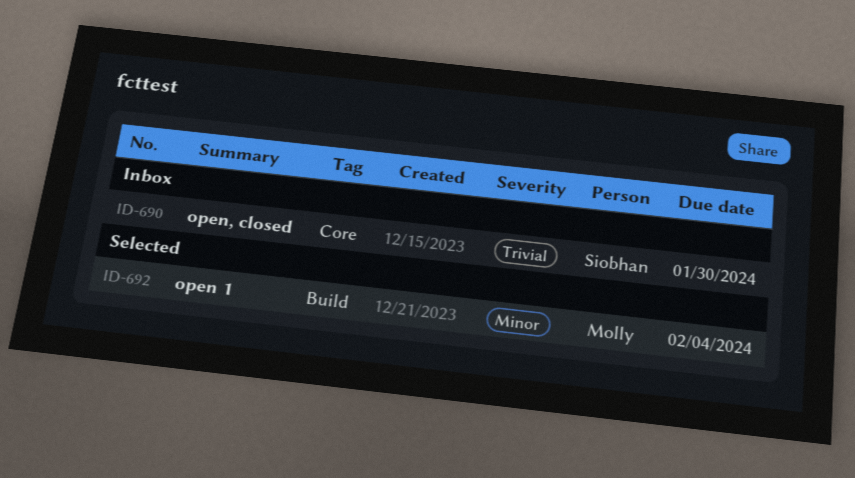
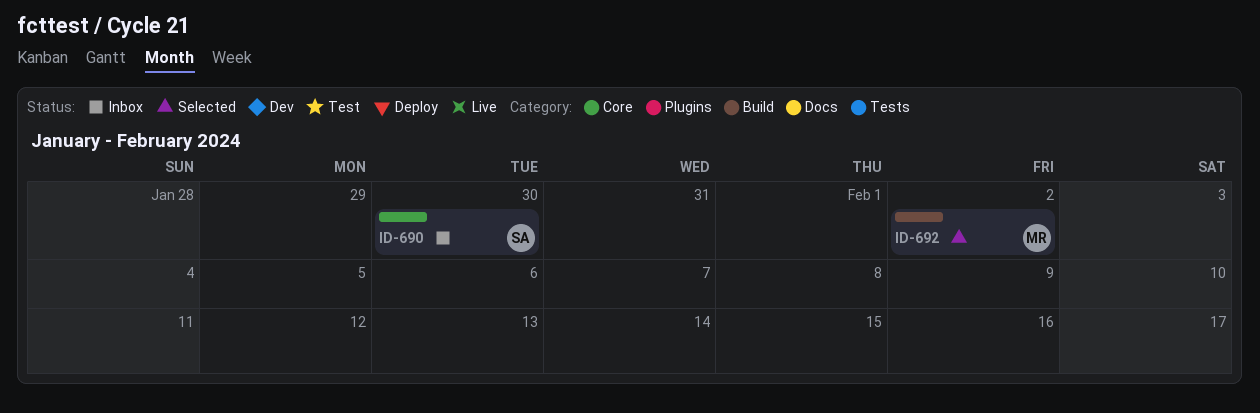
ID-692, due: Feb 4 -> Feb 2

